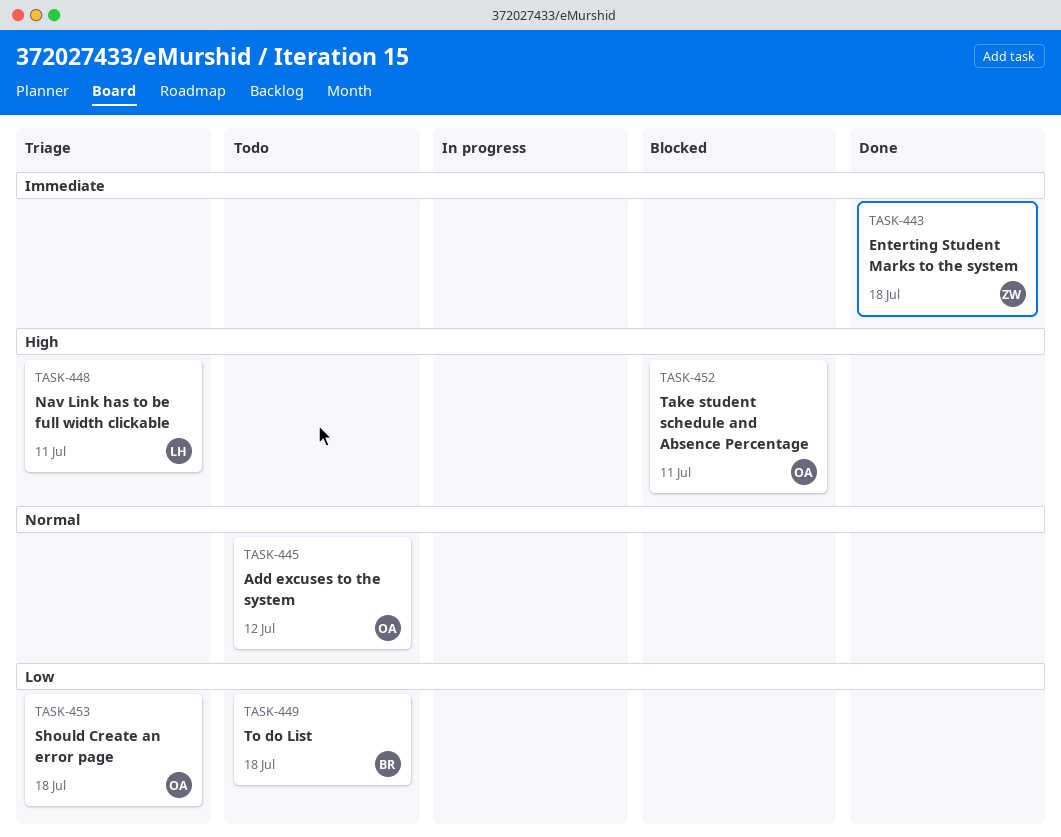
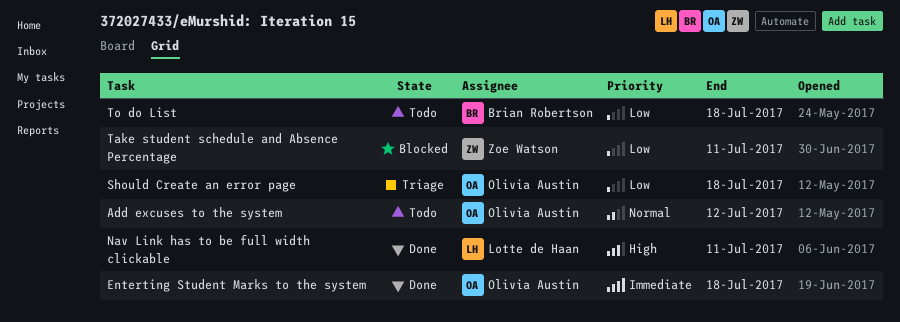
Enterting Student Marks to the system, owner: Zoe Watson -> Olivia Austin
Nav Link has to be full width clickable, status: Triage -> Done
Take student schedule and Absence Percentage, owner: Olivia Austin -> Zoe Watson
Take student schedule and Absence Percentage, priority: High -> Low

